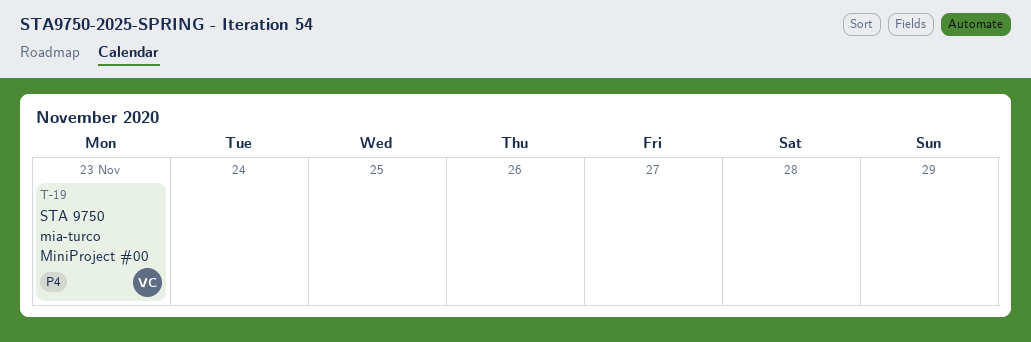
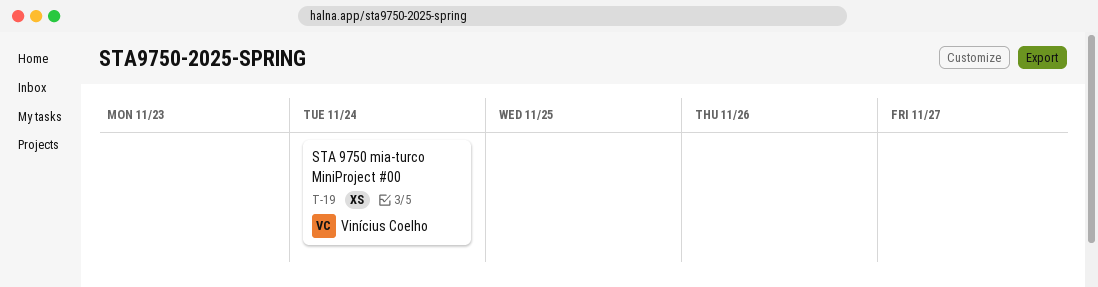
T-19, due: Nov 23 -> Nov 24

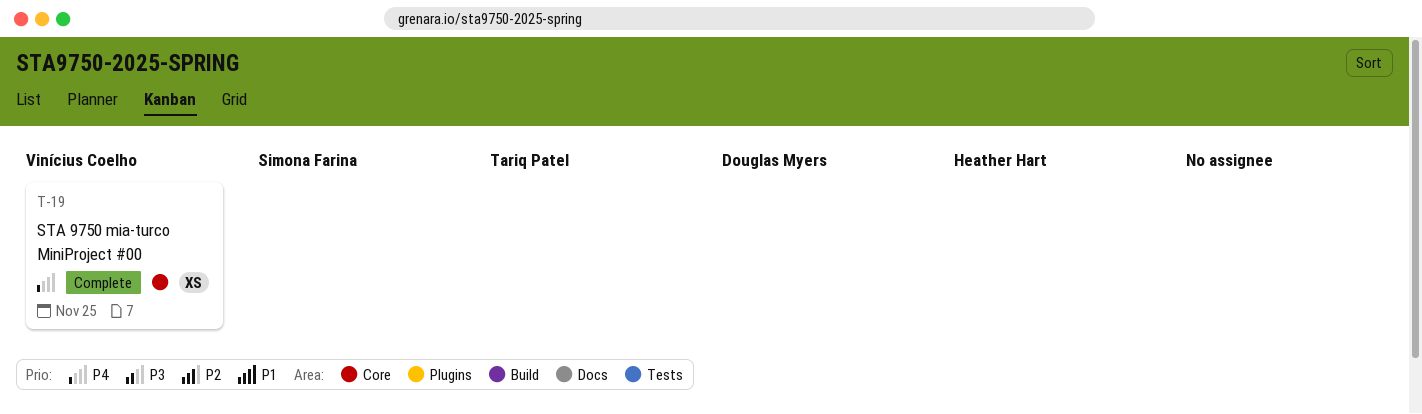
T-19, due: Nov 24 -> Nov 25

